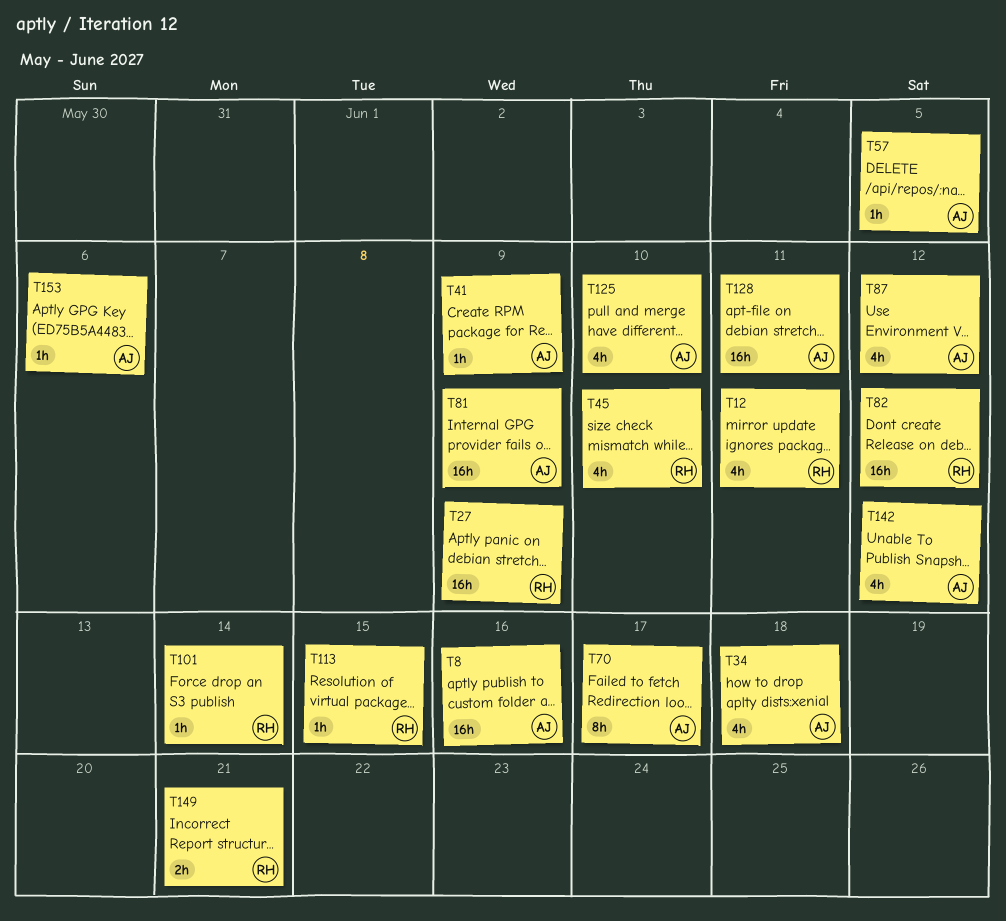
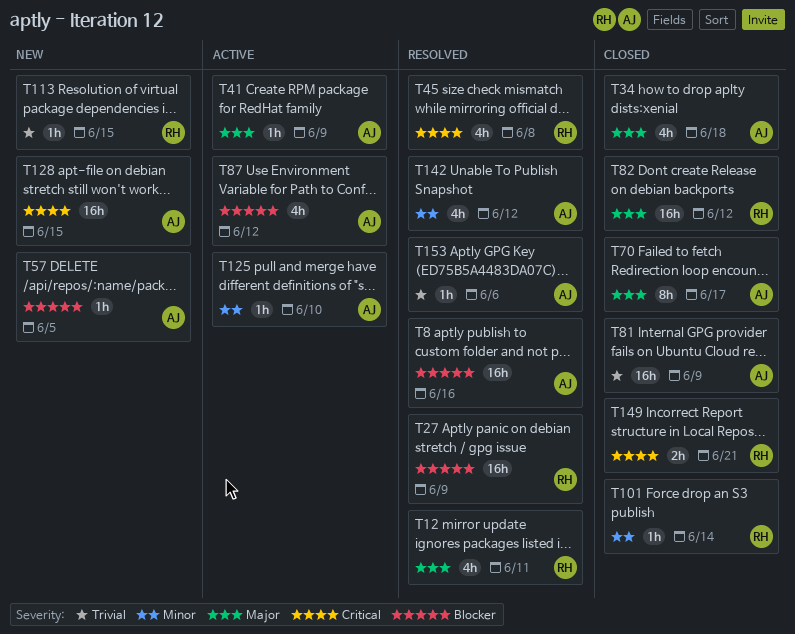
T45, due: Jun 10 -> Jun 8
T125, estimate: 4h -> 1h
T128, due: Jun 11 -> Jun 15

